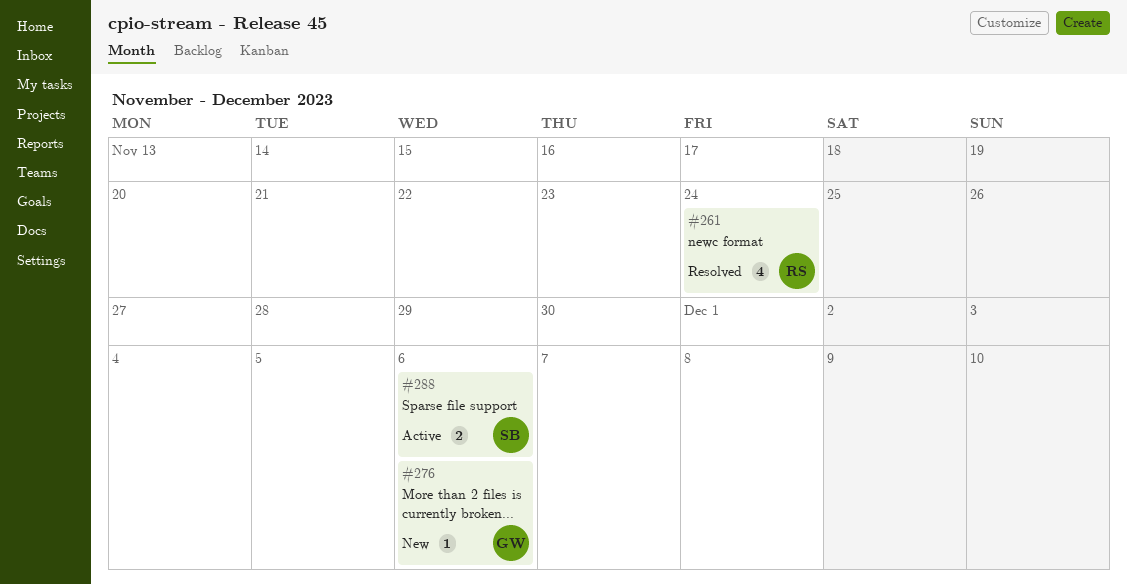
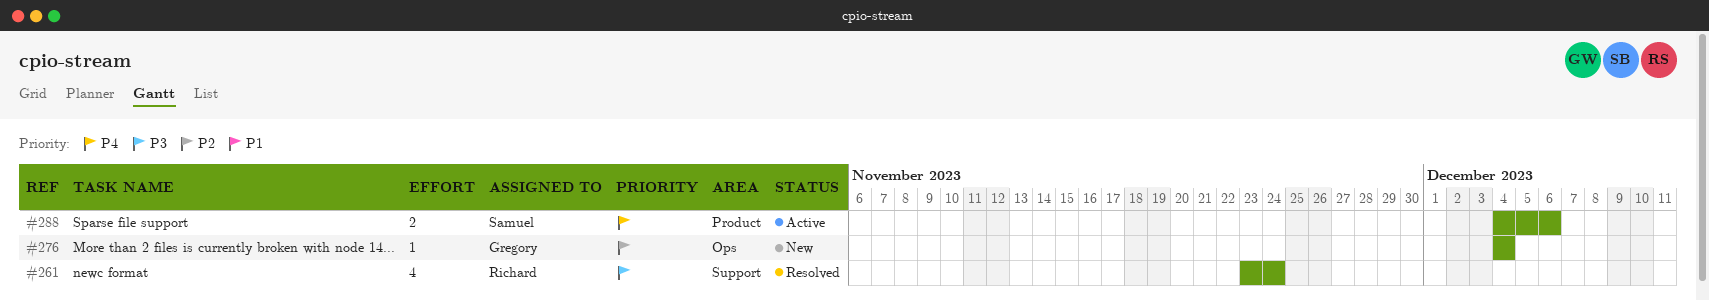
#276, due: Dec 6 -> Dec 4

